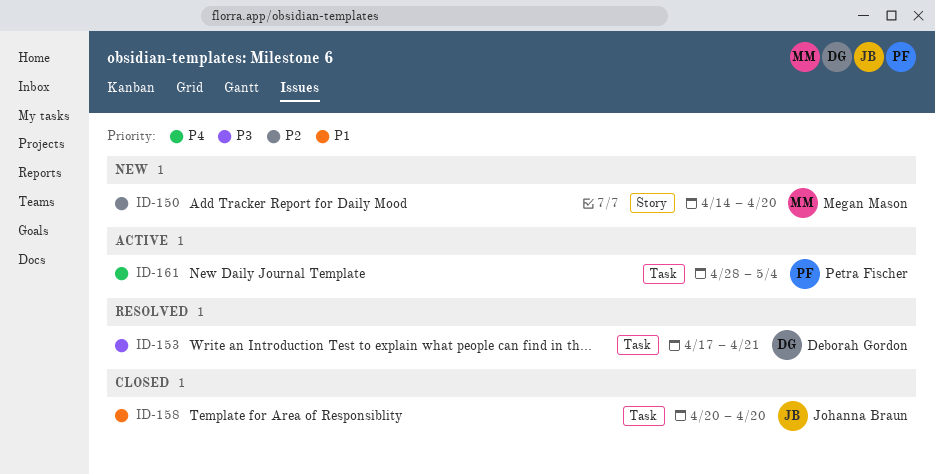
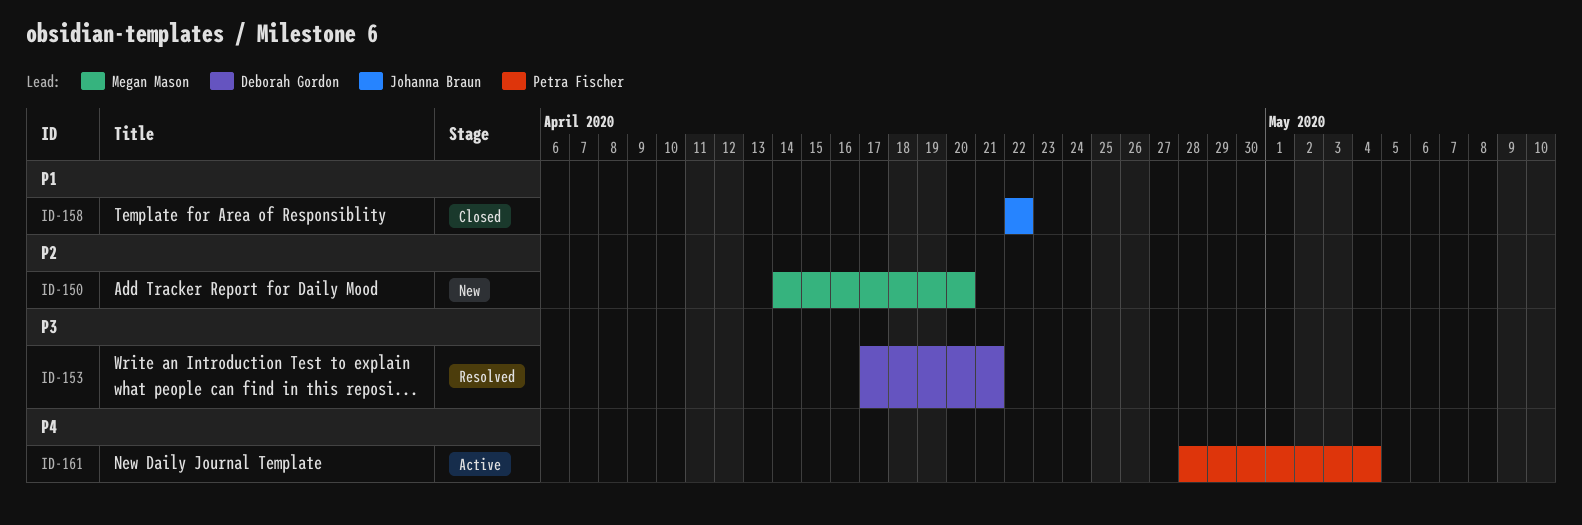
ID-158, start: Apr 20 -> Apr 22
ID-158, due: Apr 20 -> Apr 22

